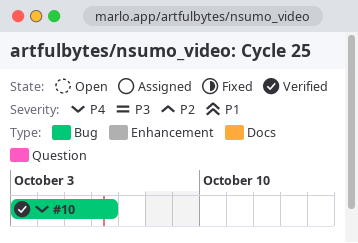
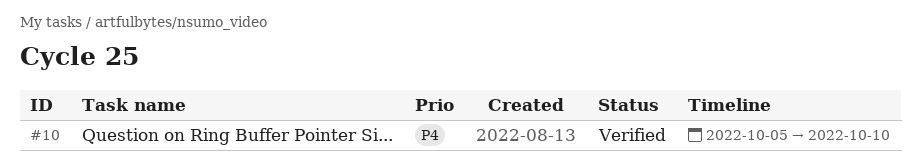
#10, start: Oct 3 -> Oct 5
#10, due: Oct 6 -> Oct 10

